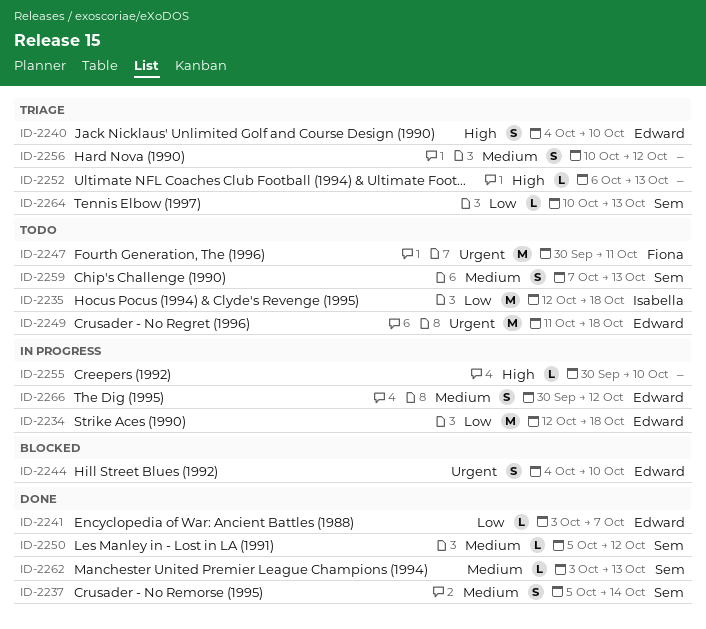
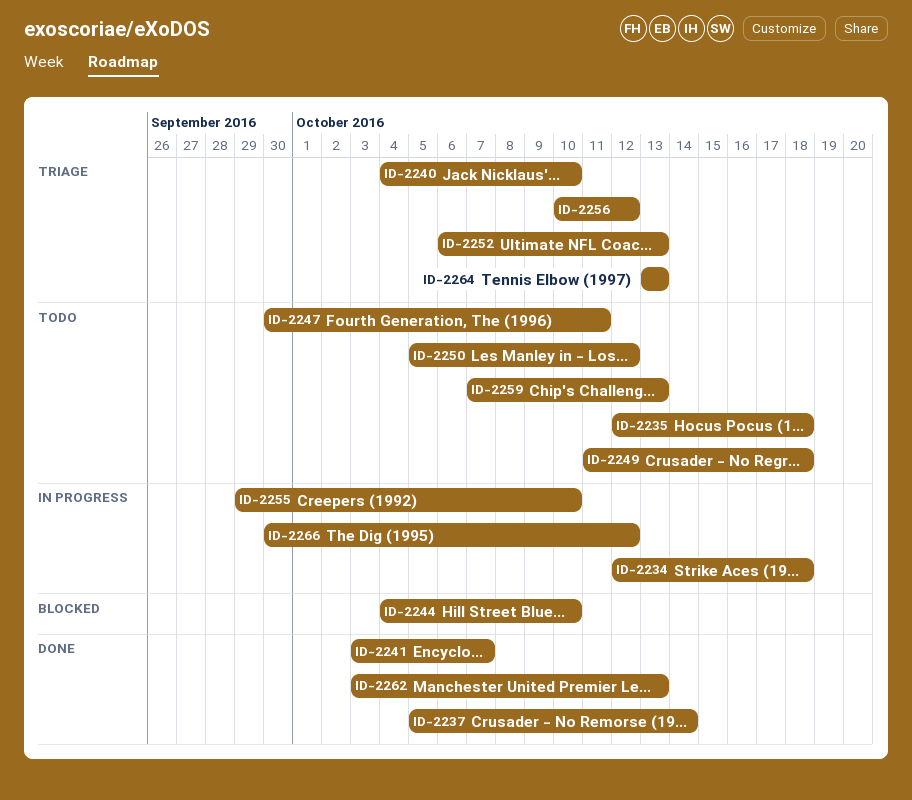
ID-2250, status: Done -> Todo
ID-2255, start: Sep 30 -> Sep 29
ID-2264, start: Oct 10 -> Oct 13

